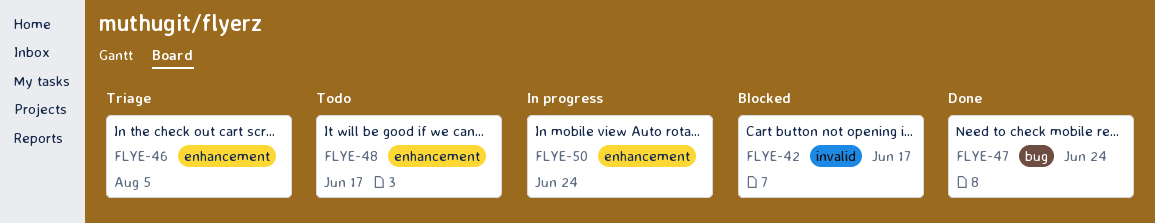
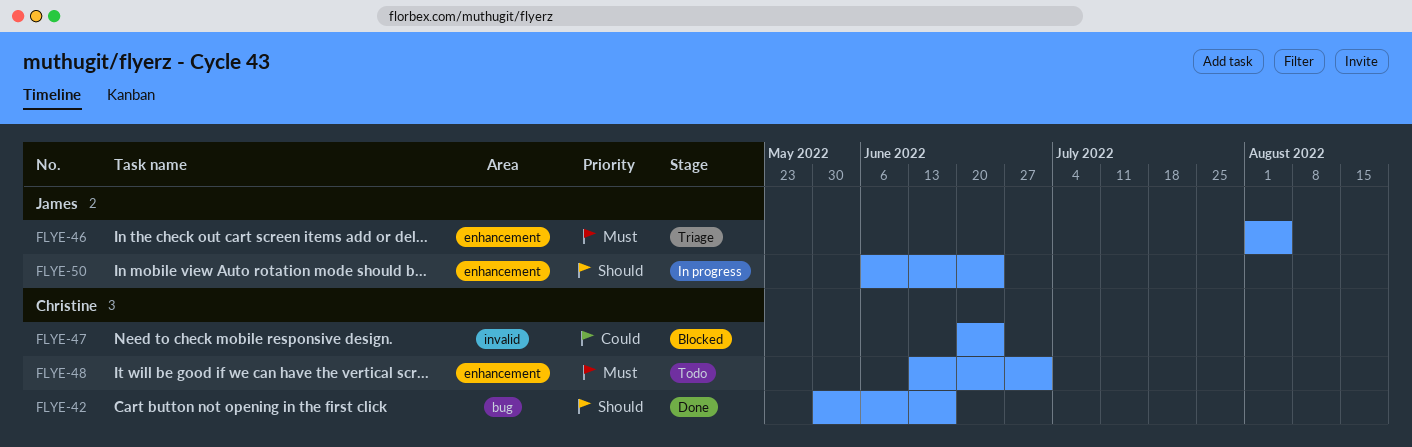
FLYE-42, status: Blocked -> Done
FLYE-42, label: invalid -> bug
FLYE-47, status: Done -> Blocked
FLYE-47, label: bug -> invalid
FLYE-48, due: Jun 17 -> Jul 1

